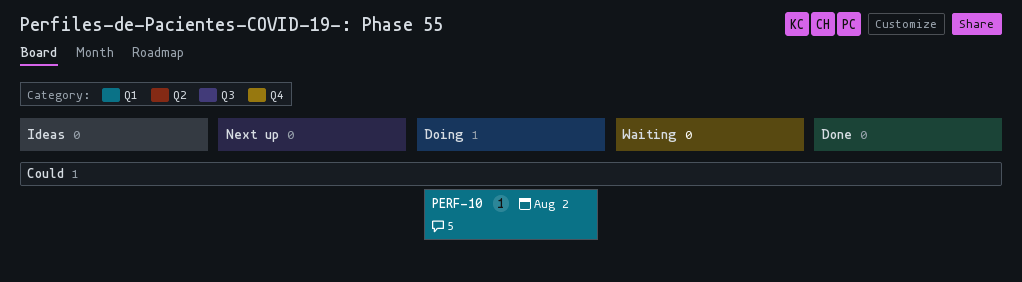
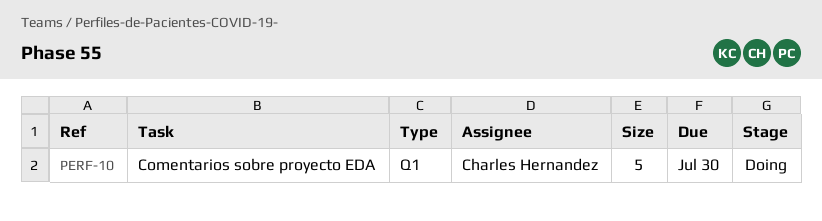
PERF-10, estimate: 1 -> 5
PERF-10, due: Aug 2 -> Jul 30

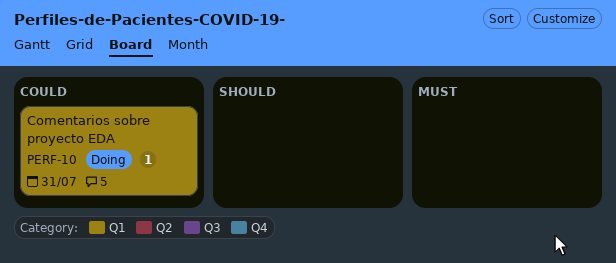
PERF-10, estimate: 5 -> 1
PERF-10, due: Jul 30 -> Jul 31

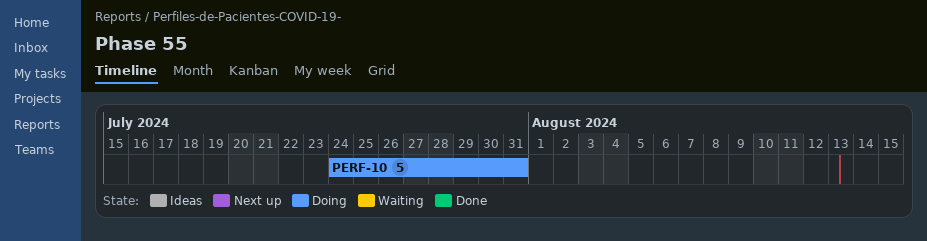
PERF-10, estimate: 1 -> 5

